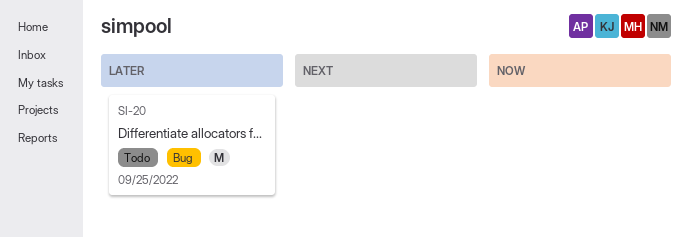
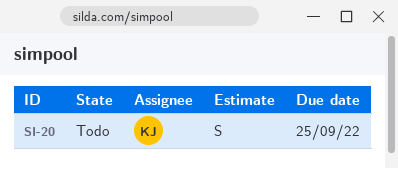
SI-20, estimate: M -> S

